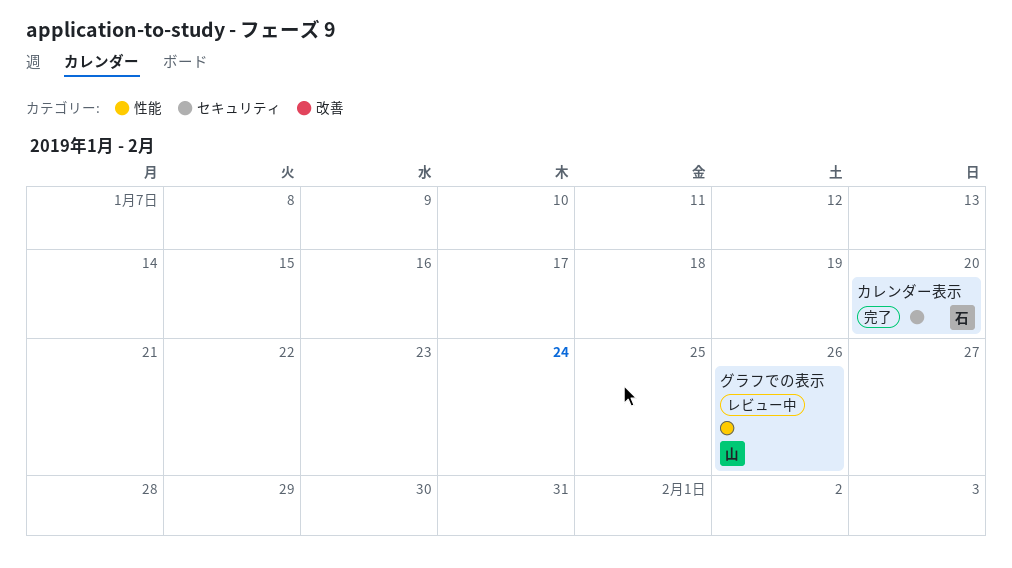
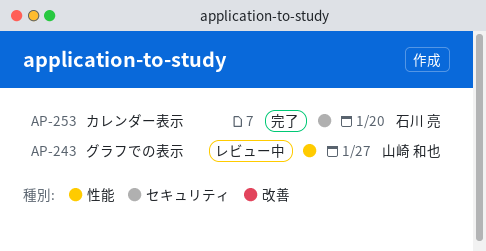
グラフでの表示, due: Jan 26 -> Jan 27

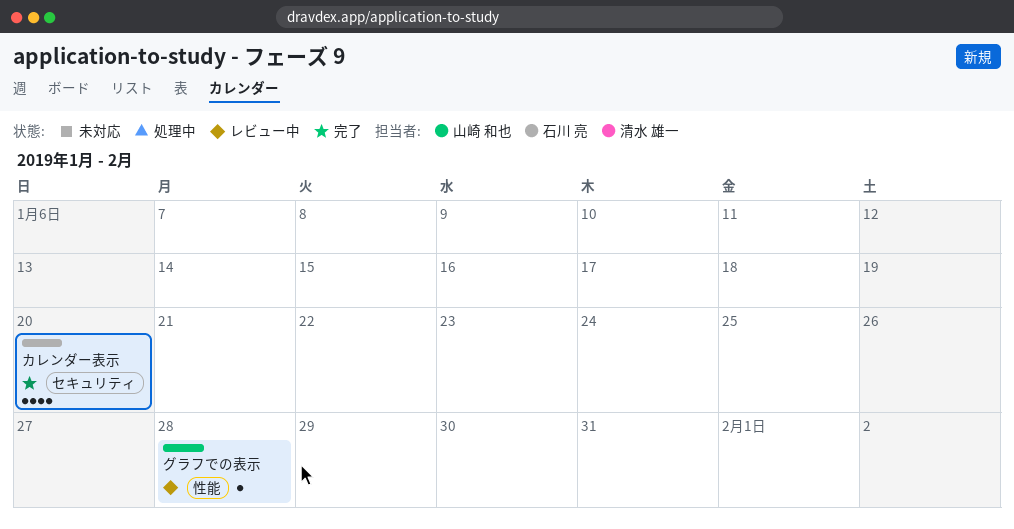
グラフでの表示, due: Jan 27 -> Jan 28

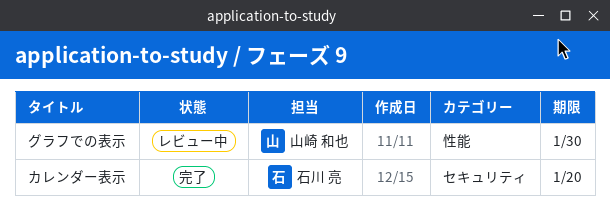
グラフでの表示, due: Jan 28 -> Jan 30

